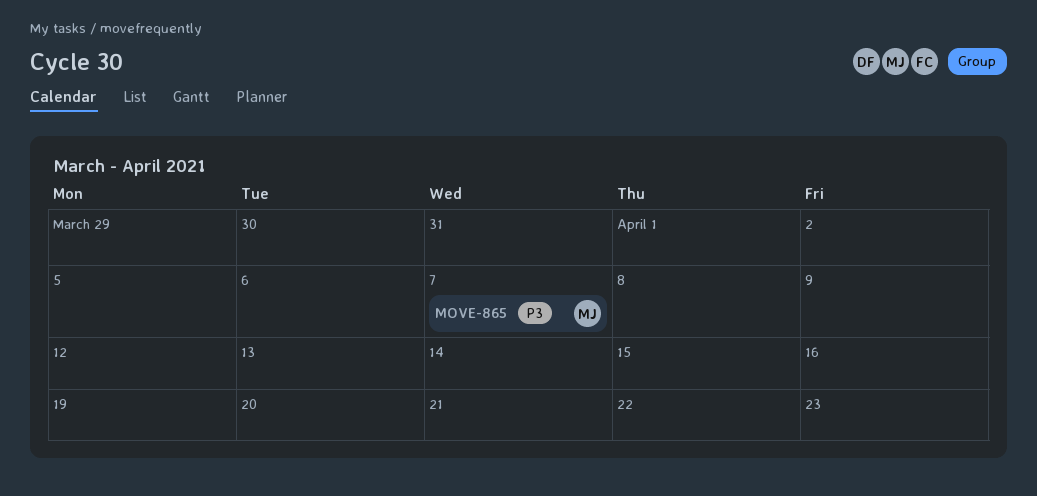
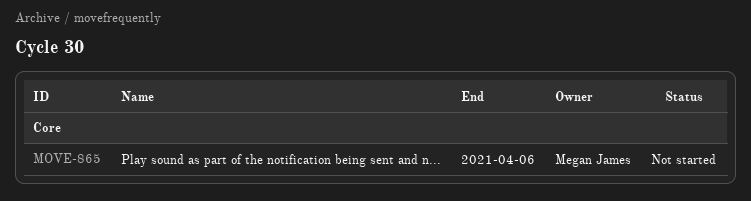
MOVE-865, due: Apr 7 -> Apr 6

